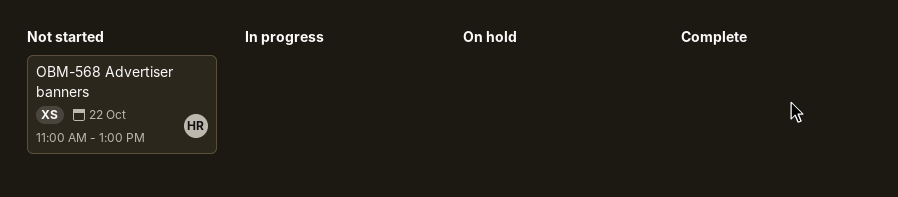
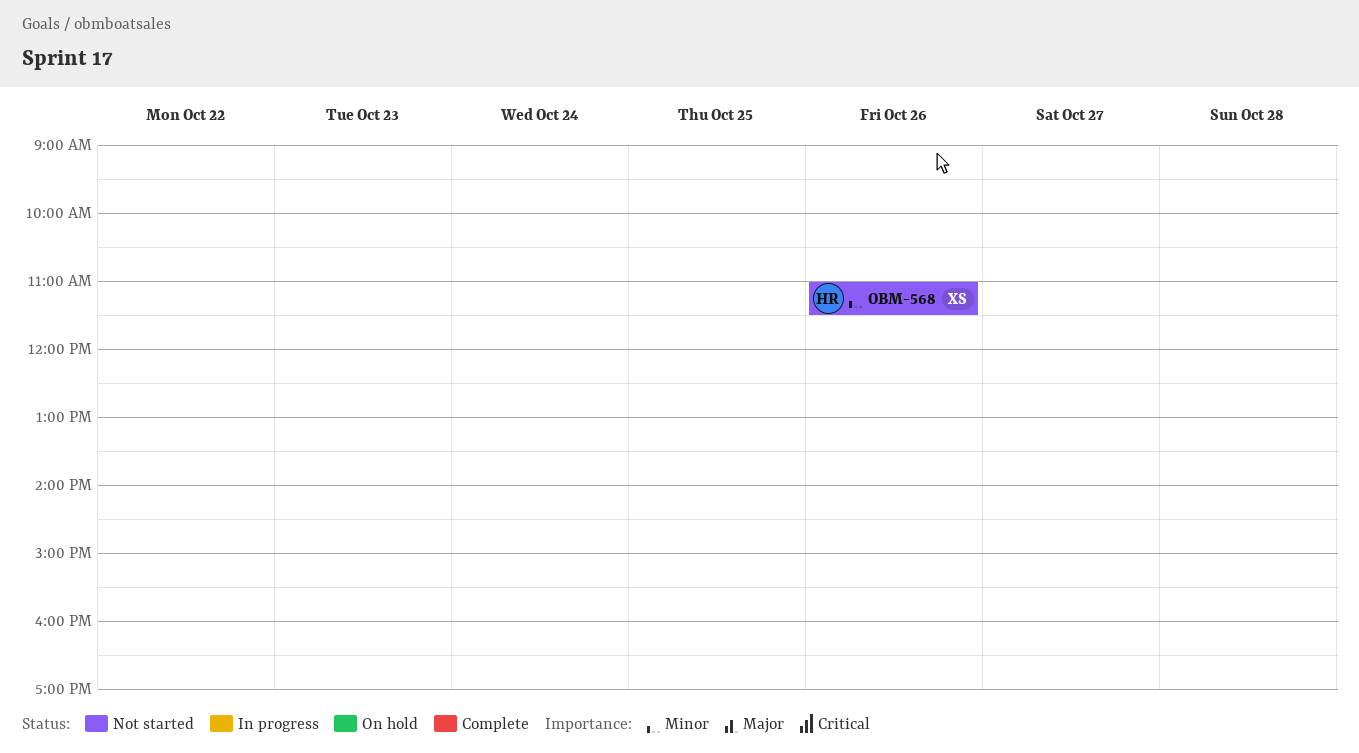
OBM-568, day: Oct 22 -> Oct 26
OBM-568, ends: 13:00 -> 11:30

